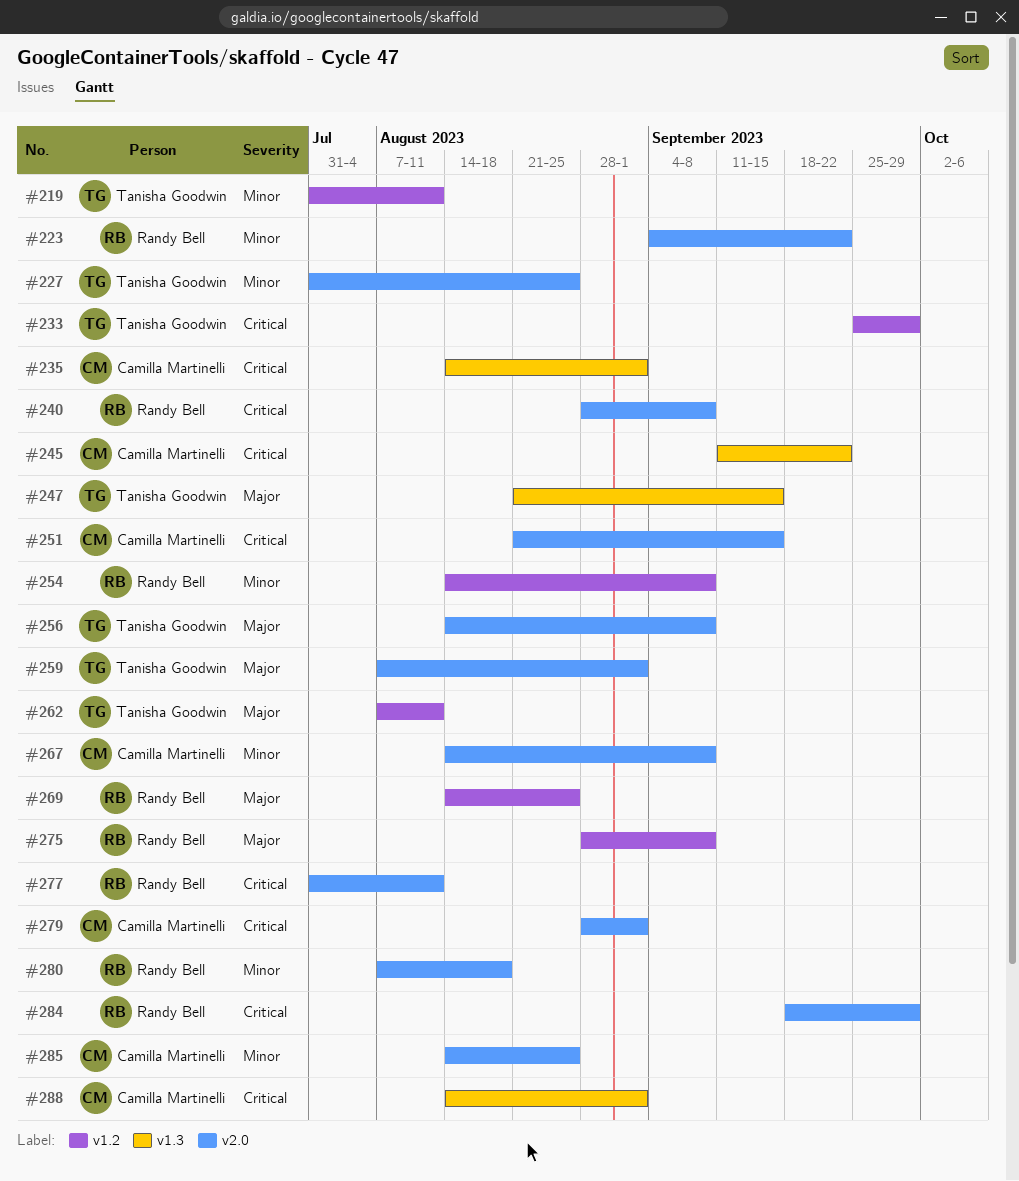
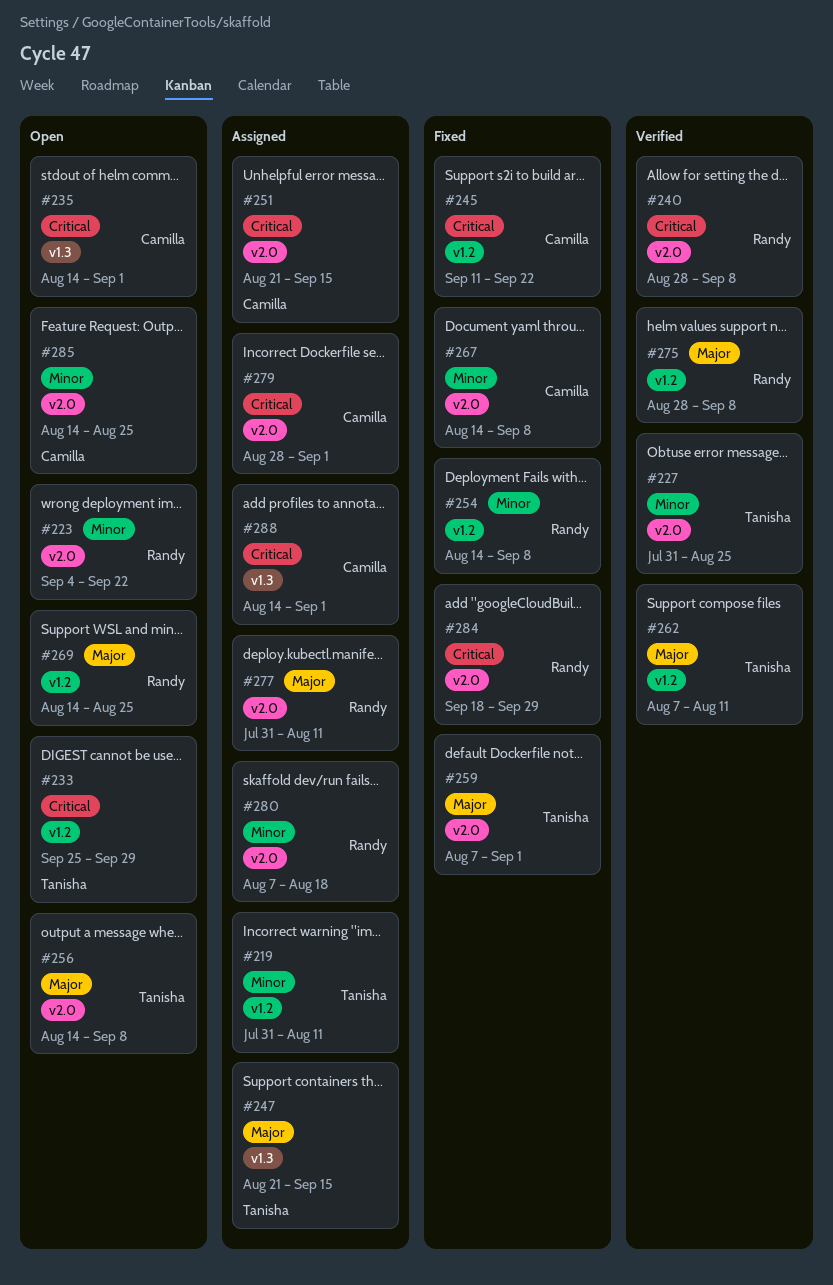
#245, label: v1.3 -> v1.2
#277, priority: Critical -> Major

